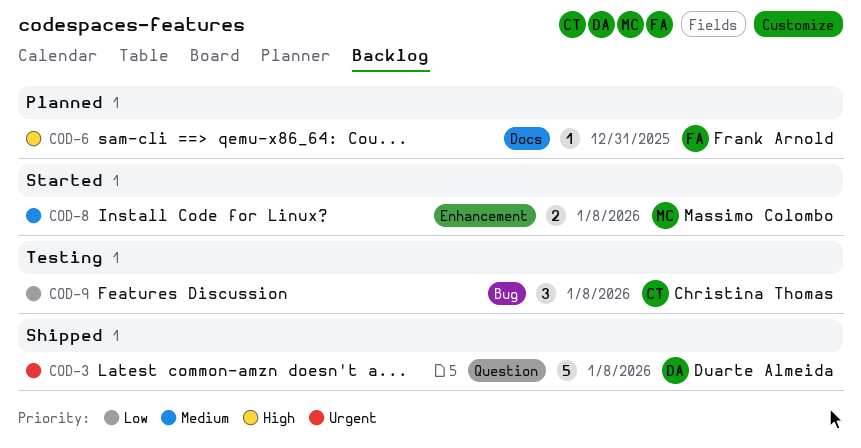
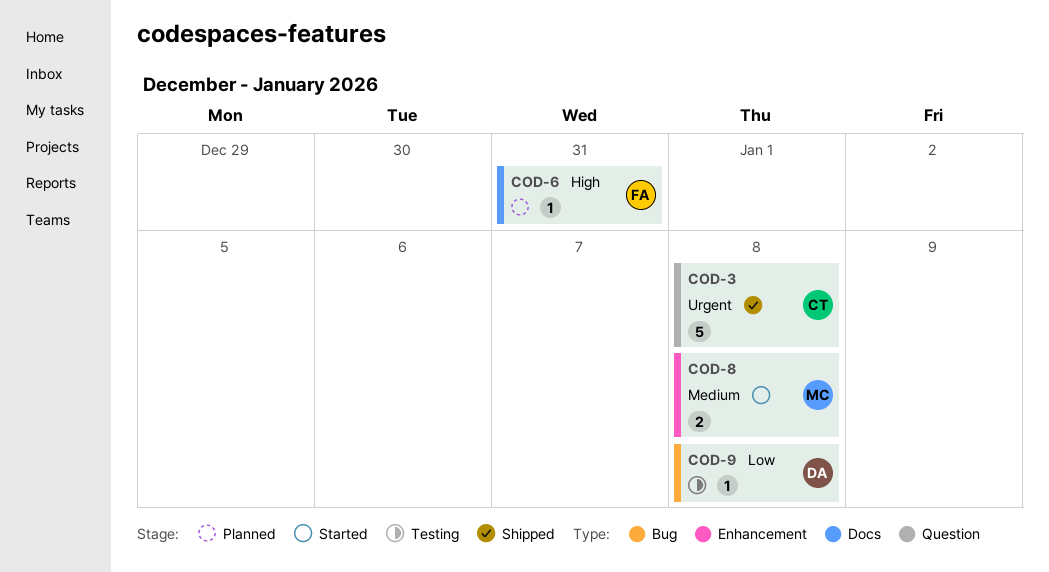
COD-3, owner: Duarte Almeida -> Christina Thomas
COD-9, owner: Christina Thomas -> Duarte Almeida
COD-9, estimate: 3 -> 1

